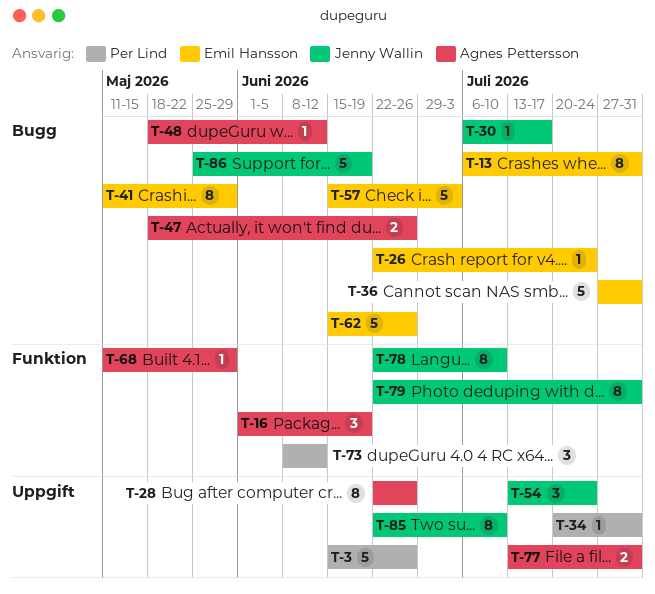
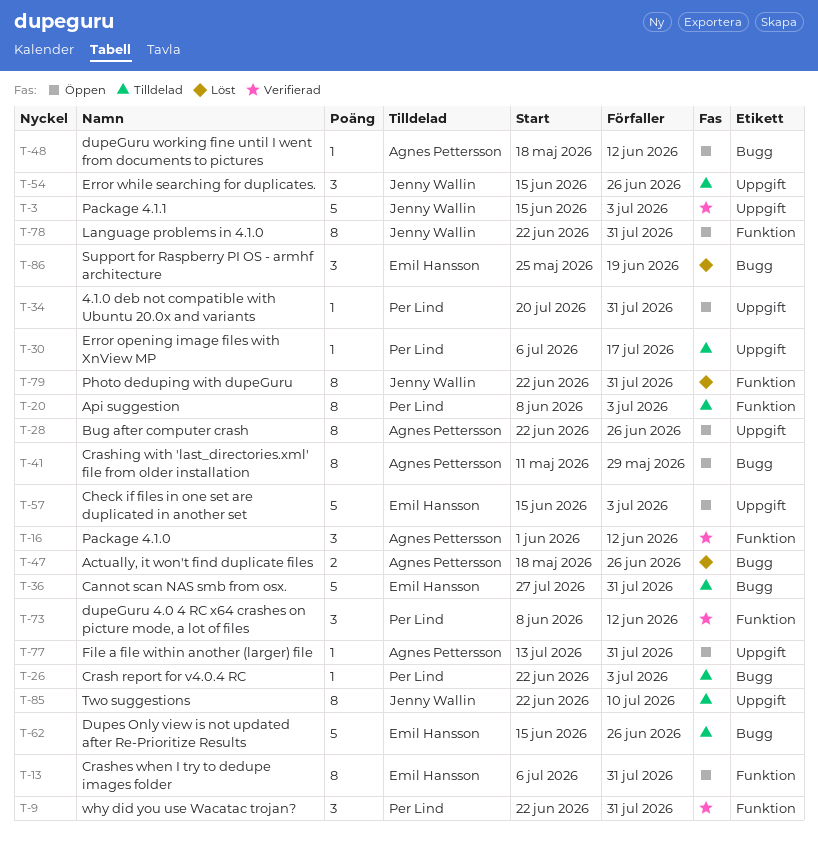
T-3, owner: Per Lind -> Jenny Wallin
T-3, due: Jun 26 -> Jul 3
T-9: none -> present
T-13, label: Bugg -> Funktion
T-16, due: Jun 19 -> Jun 12
T-20: none -> present
T-26, owner: Emil Hansson -> Per Lind
T-26, due: Jul 24 -> Jul 3
T-30, owner: Jenny Wallin -> Per Lind
T-30, label: Bugg -> Uppgift
T-41, owner: Emil Hansson -> Agnes Pettersson
T-54, start: Jul 13 -> Jun 15
T-54, due: Jul 24 -> Jun 26
T-57, label: Bugg -> Uppgift
T-68: present -> none
T-77, estimate: 2 -> 1
T-78, due: Jul 10 -> Jul 31
T-86, owner: Jenny Wallin -> Emil Hansson
T-86, estimate: 5 -> 3

